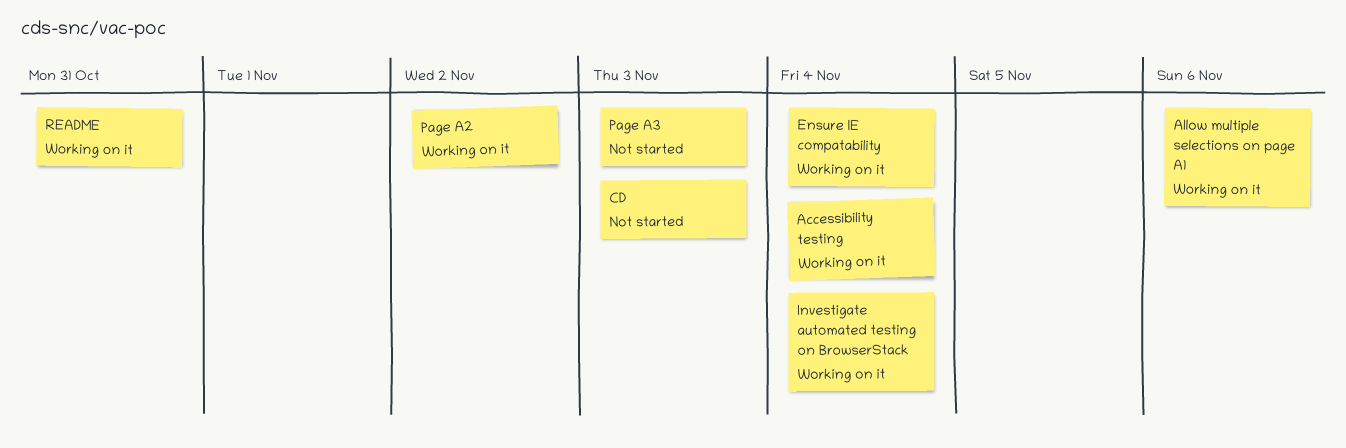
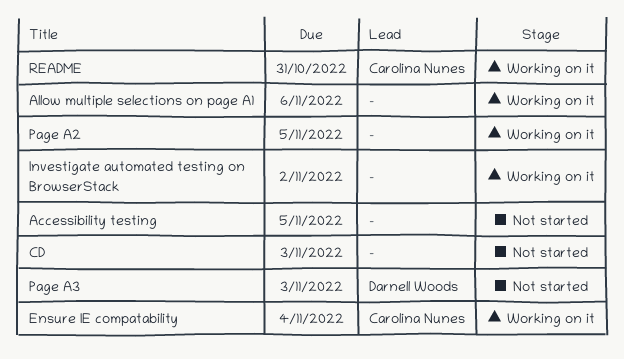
Accessibility testing, status: Working on it -> Not started
Accessibility testing, due: Nov 4 -> Nov 5
Investigate automated testing on BrowserStack, due: Nov 4 -> Nov 2
Page A2, due: Nov 2 -> Nov 5

